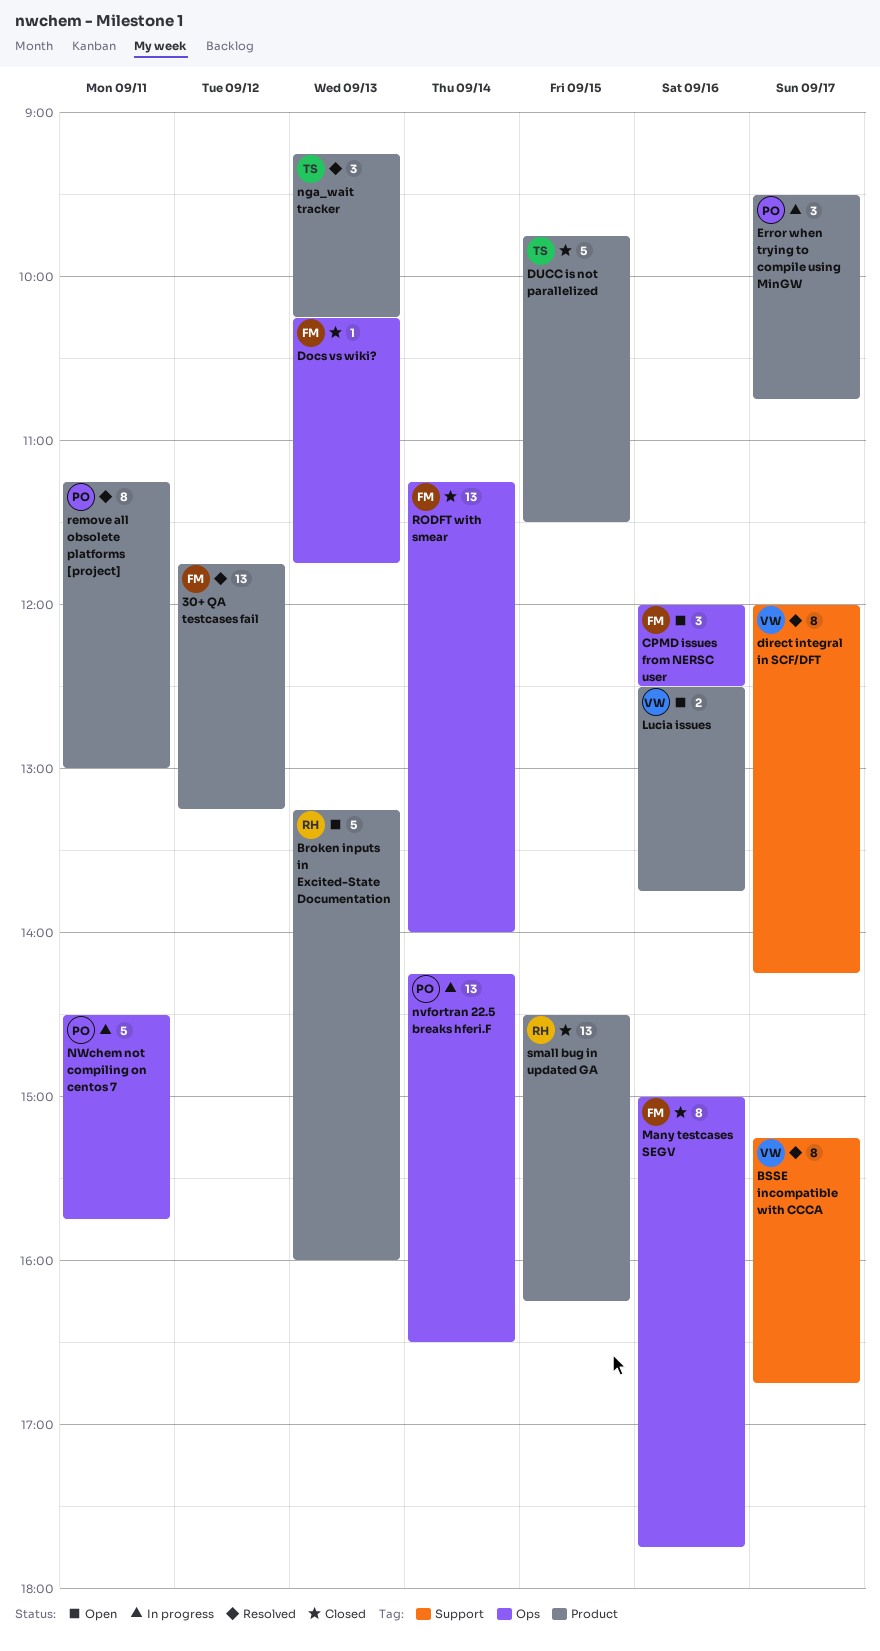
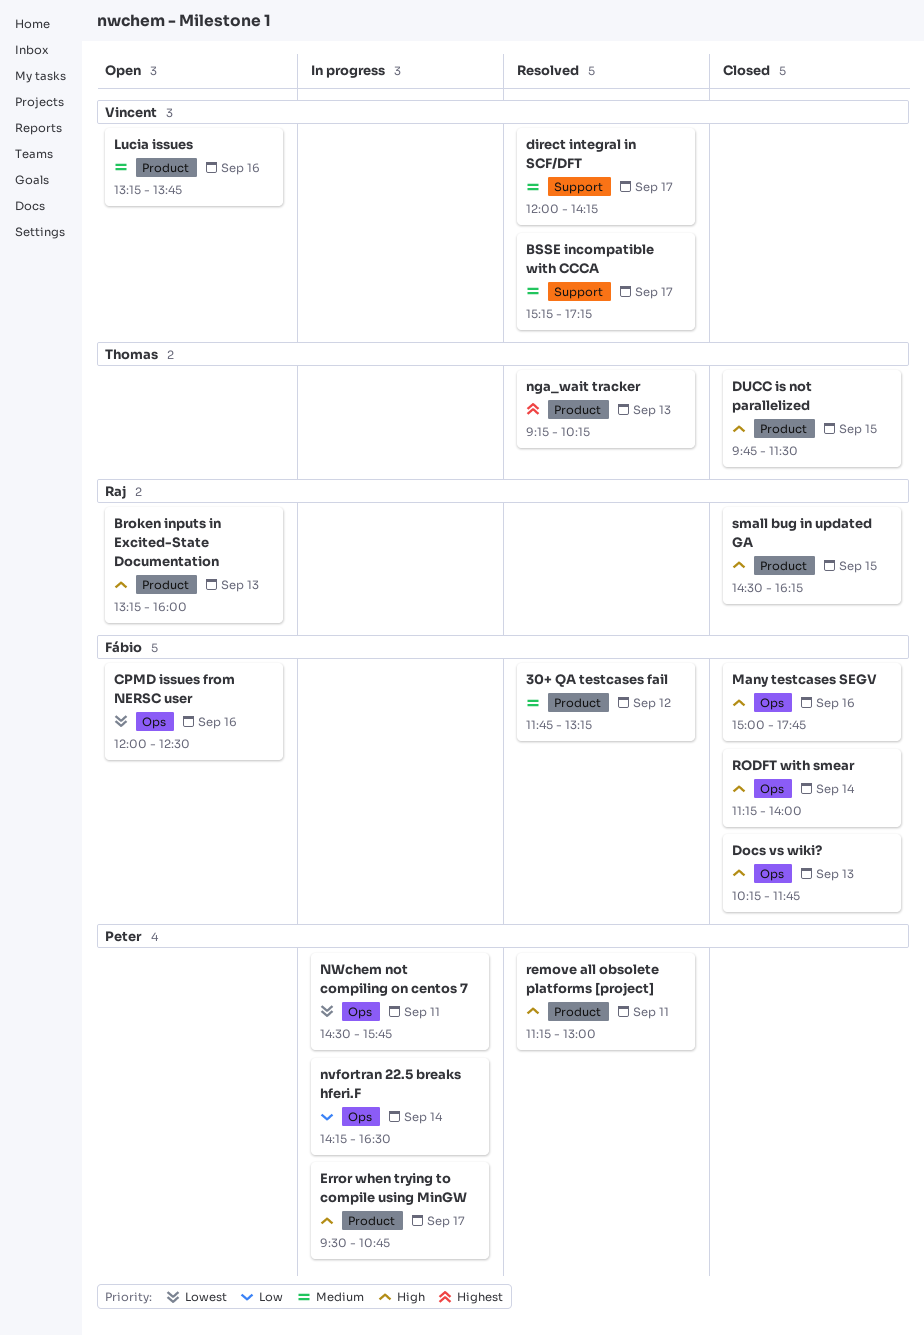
BSSE incompatible with CCCA, ends: 16:45 -> 17:15
Lucia issues, begins: 12:30 -> 13:15

